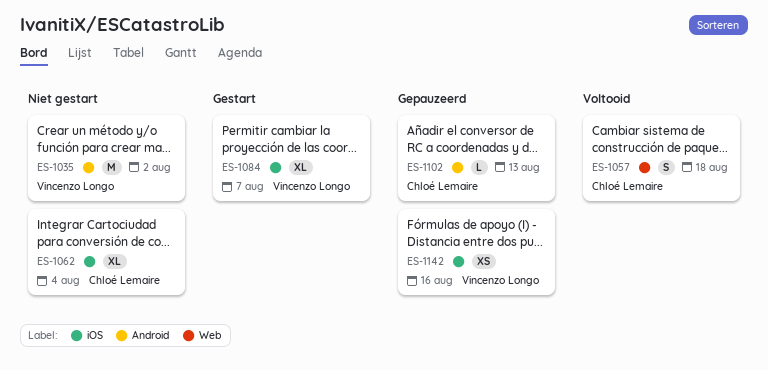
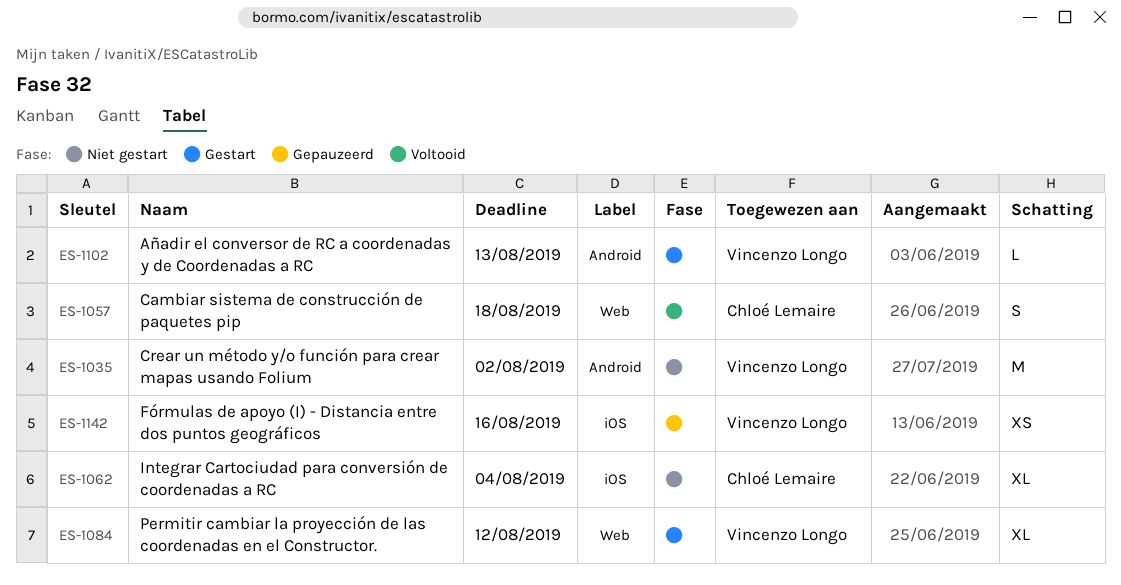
ES-1084, label: iOS -> Web
ES-1084, due: Aug 7 -> Aug 12
ES-1102, status: Gepauzeerd -> Gestart
ES-1102, owner: Chloé Lemaire -> Vincenzo Longo

